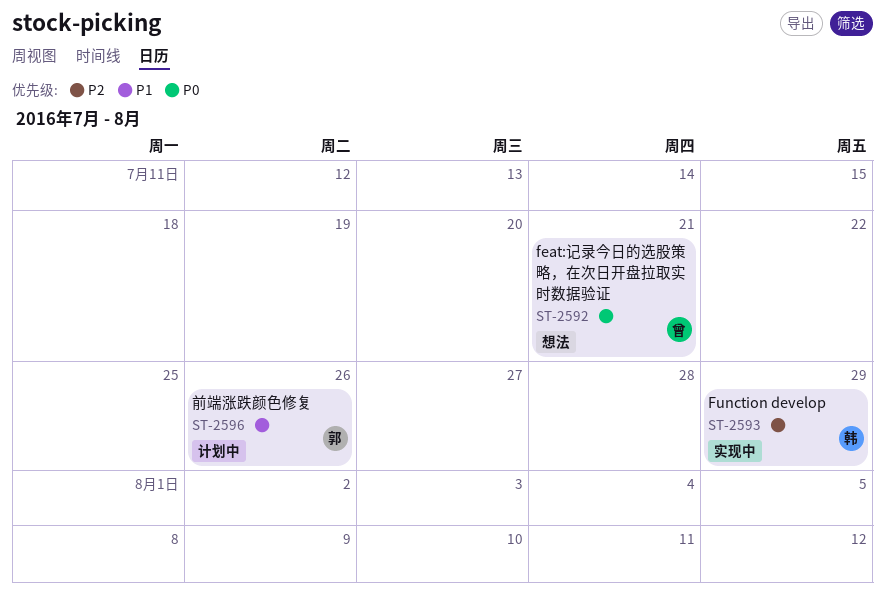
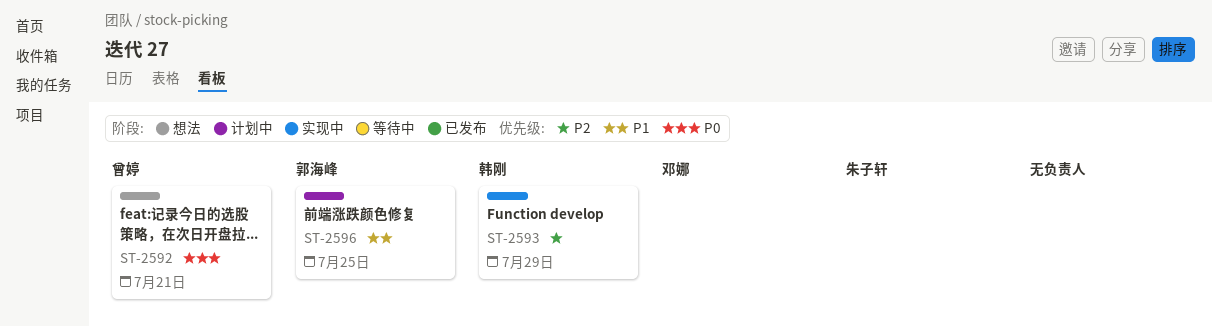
ST-2596, due: Jul 26 -> Jul 25

